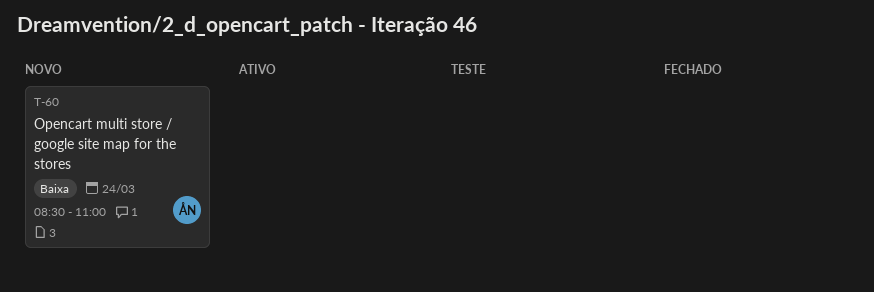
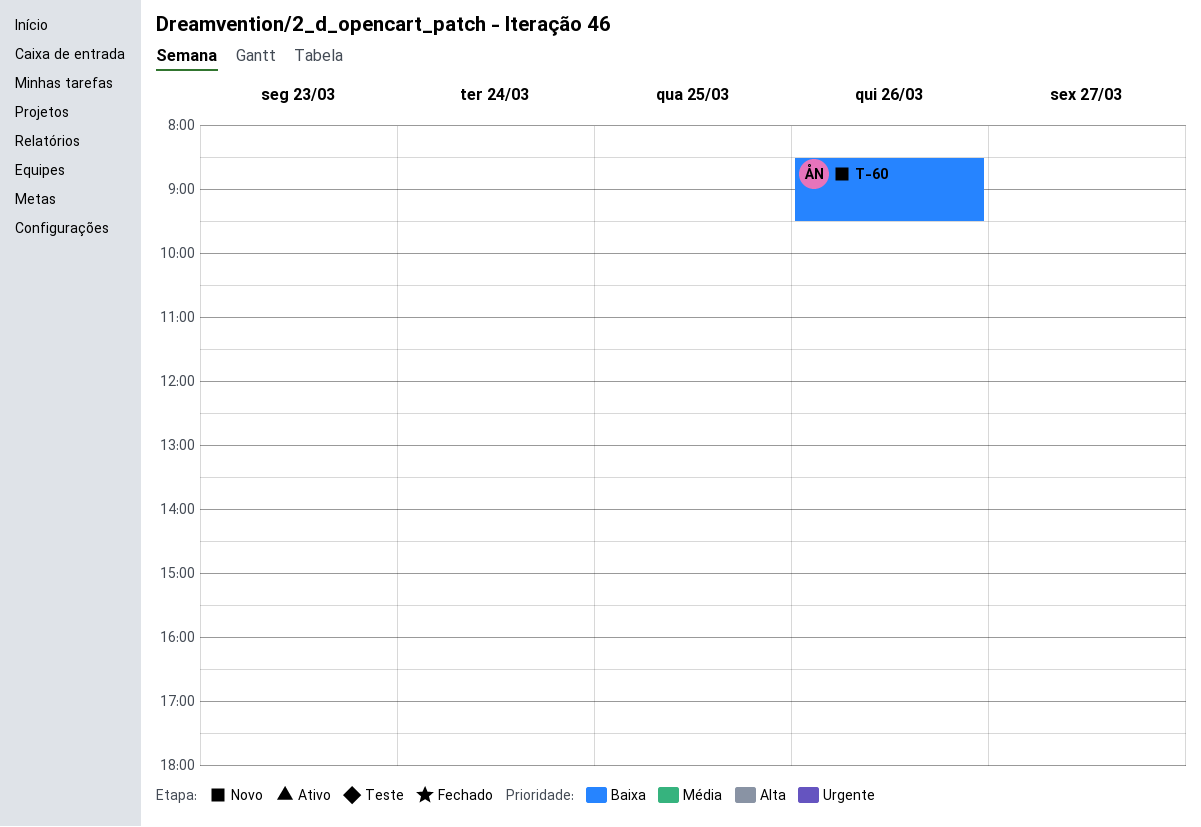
T-60, day: Mar 24 -> Mar 26
T-60, ends: 11:00 -> 09:30

